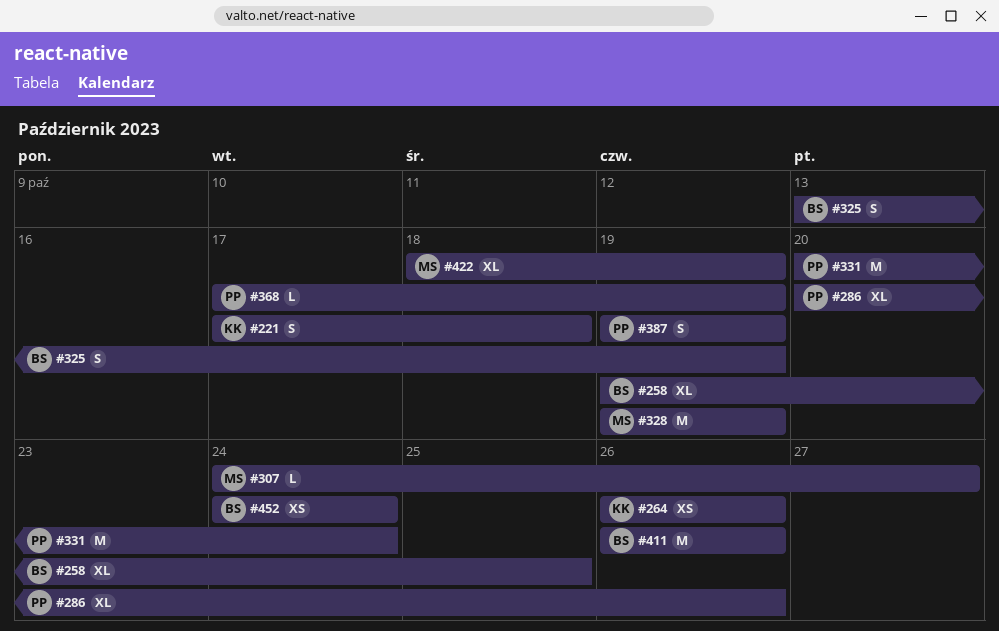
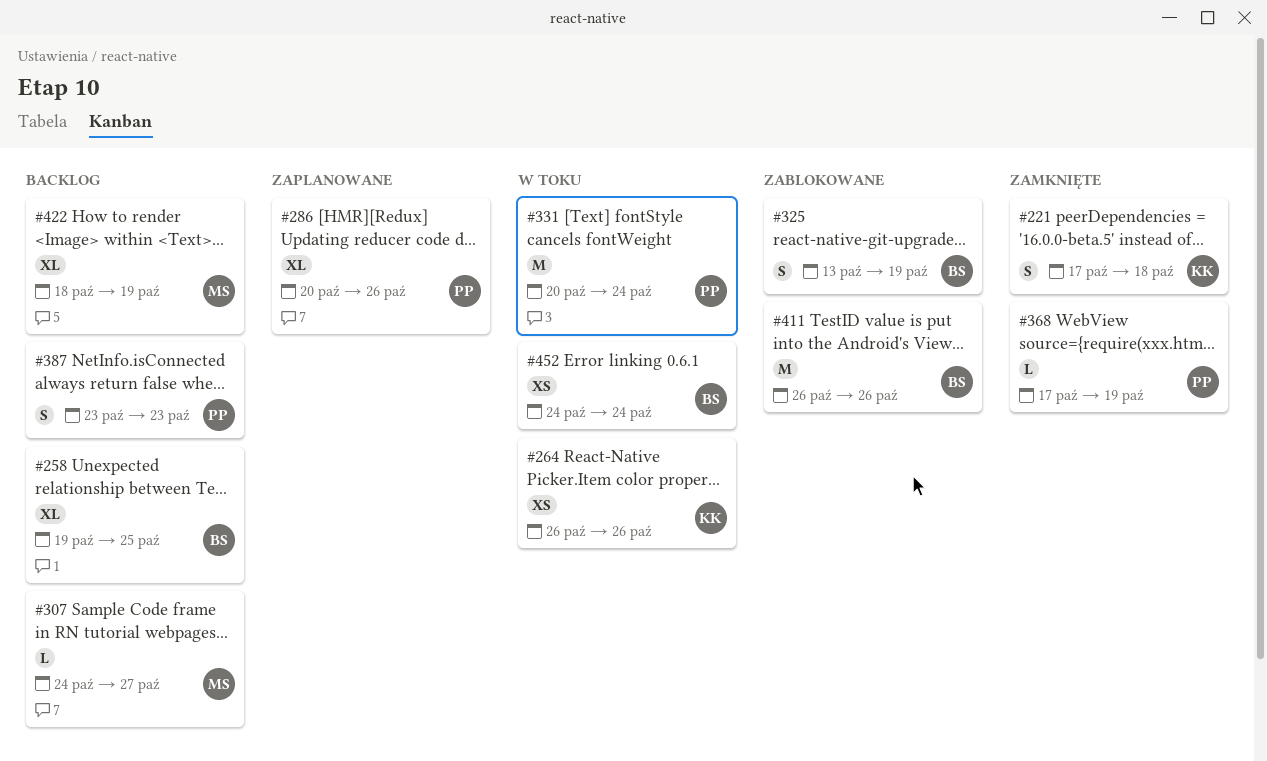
#328: present -> none
#387, start: Oct 19 -> Oct 23
#387, due: Oct 19 -> Oct 23

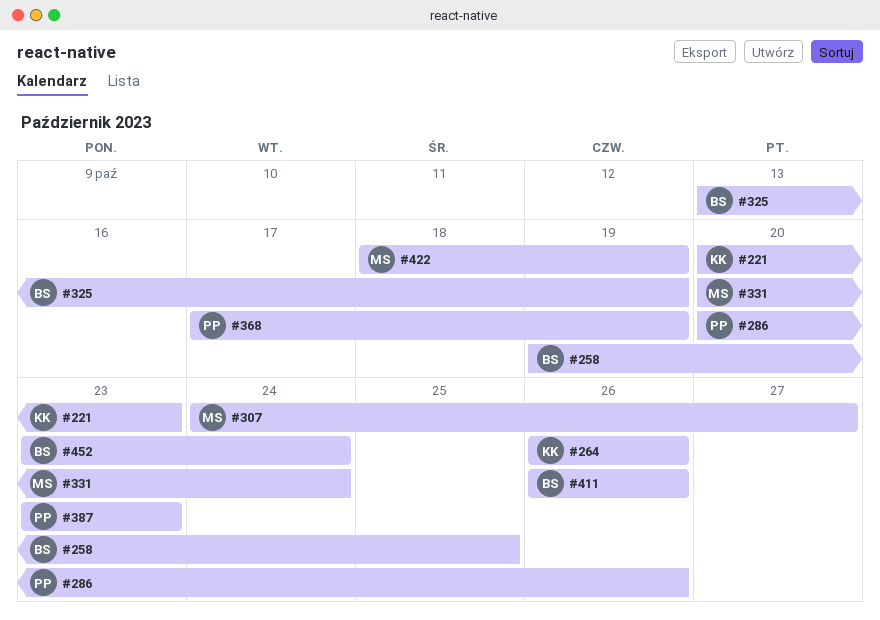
#221, start: Oct 17 -> Oct 20
#221, due: Oct 18 -> Oct 23
#331, owner: PP -> MS
#452, start: Oct 24 -> Oct 23

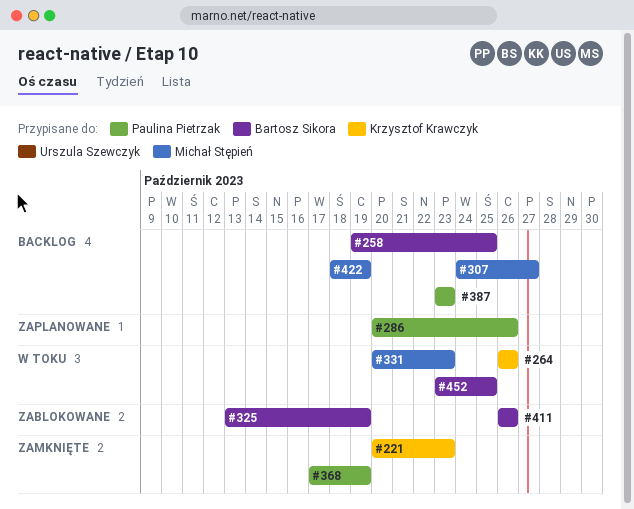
#331, due: Oct 24 -> Oct 23
#452, due: Oct 24 -> Oct 25

